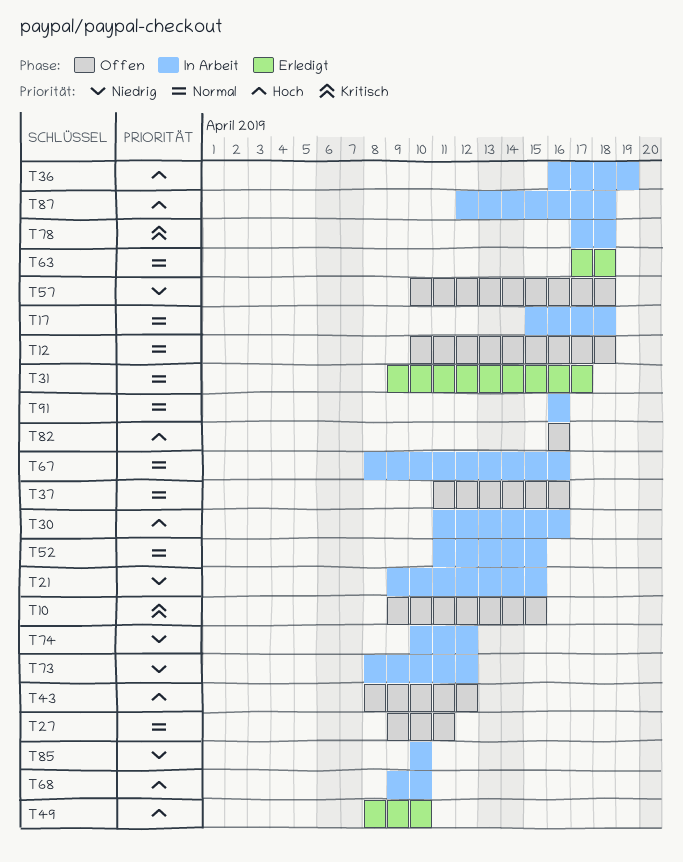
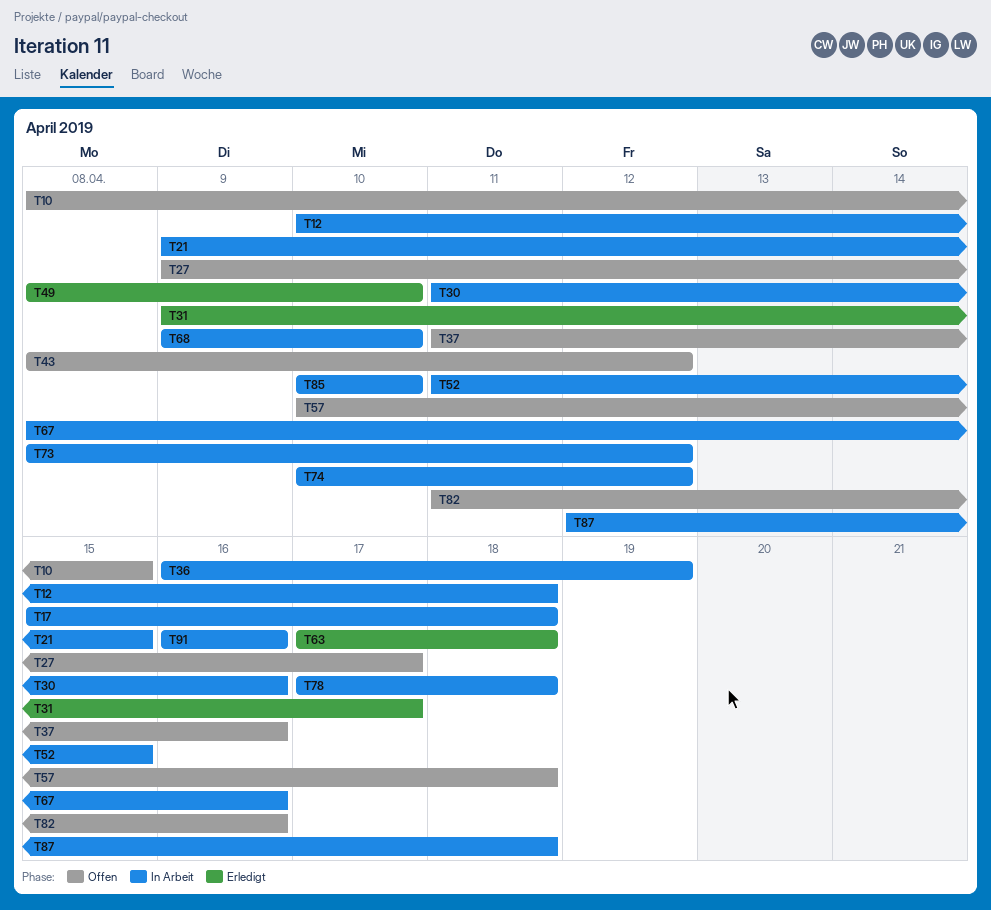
T10, start: Apr 9 -> Apr 8
T12, status: Offen -> In Arbeit
T27, due: Apr 11 -> Apr 17
T82, start: Apr 16 -> Apr 11

